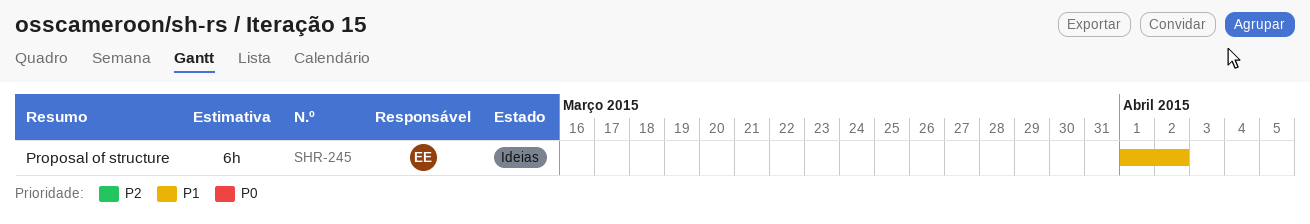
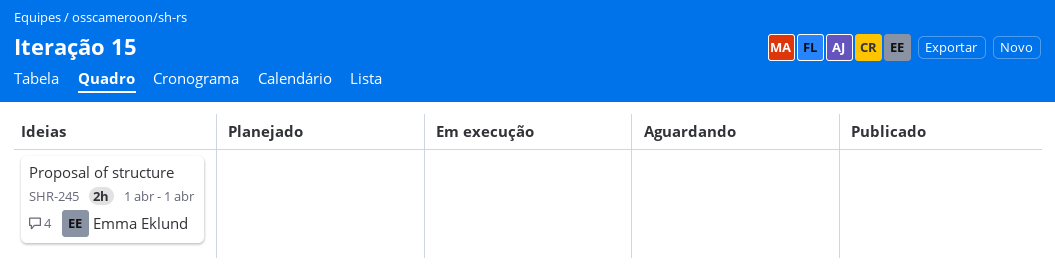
SHR-245, estimate: 6h -> 2h
SHR-245, due: Apr 2 -> Apr 1

